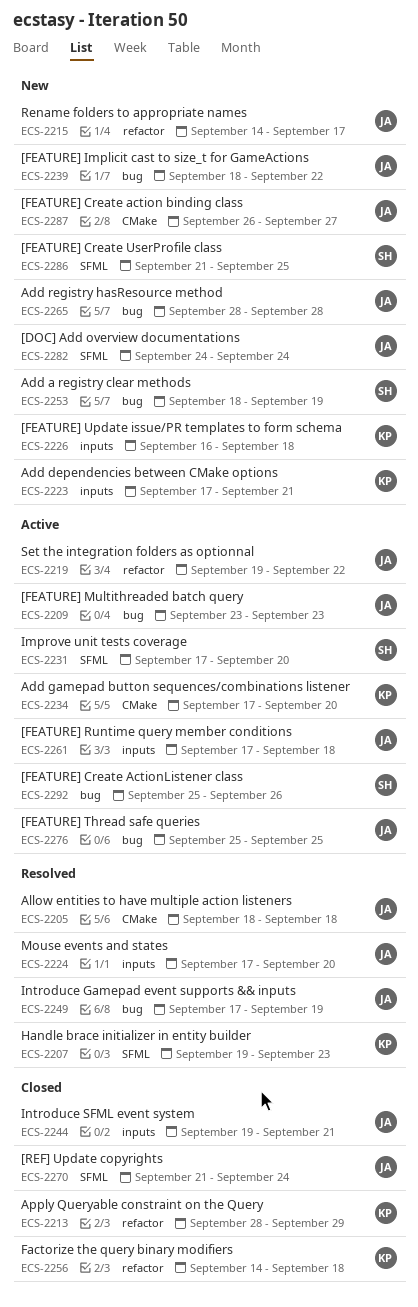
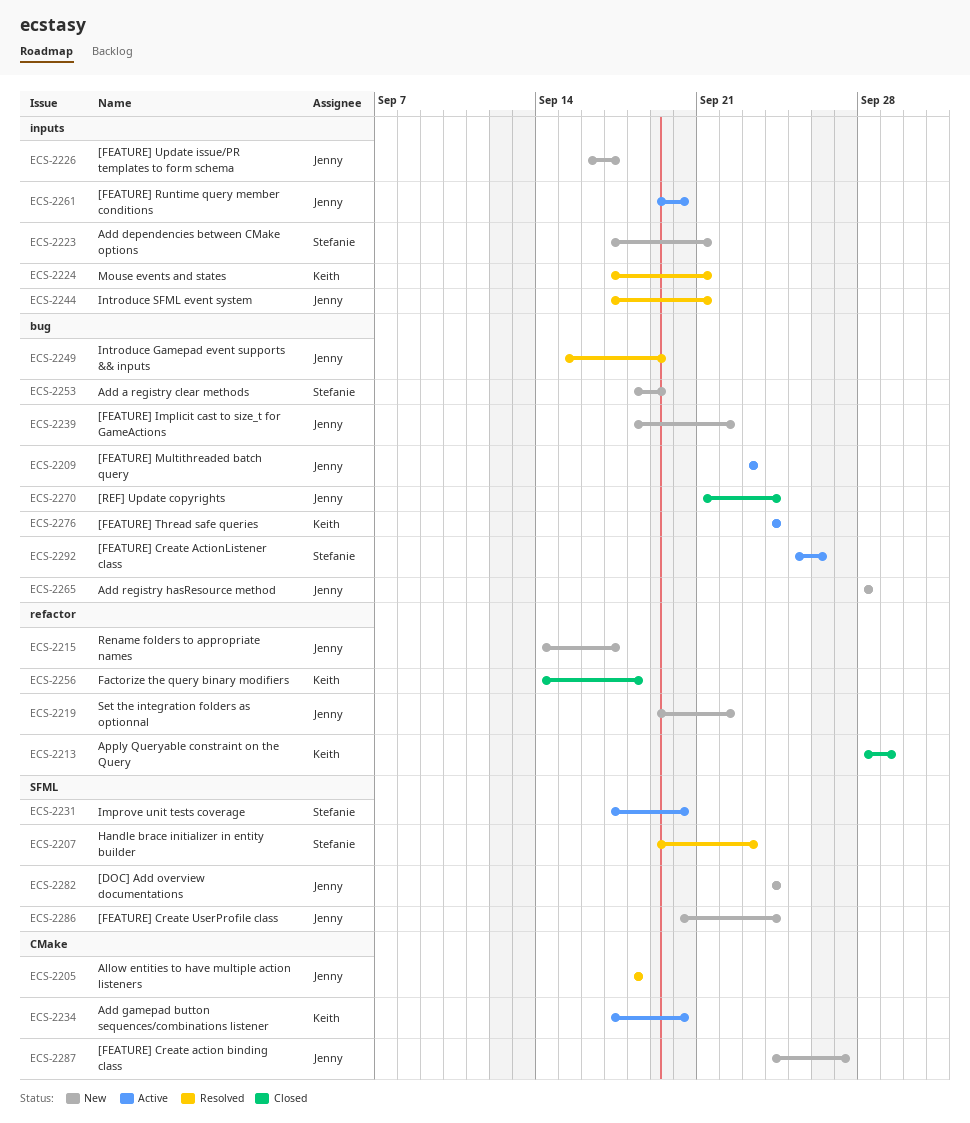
ECS-2207, owner: Keith -> Stefanie
ECS-2219, status: Active -> New
ECS-2223, owner: Keith -> Stefanie
ECS-2224, owner: Jenny -> Keith
ECS-2224, due: Sep 20 -> Sep 21
ECS-2226, owner: Keith -> Jenny
ECS-2226, due: Sep 18 -> Sep 17
ECS-2244, status: Closed -> Resolved
ECS-2244, start: Sep 19 -> Sep 17
ECS-2249, start: Sep 17 -> Sep 15
ECS-2261, start: Sep 17 -> Sep 19
ECS-2261, due: Sep 18 -> Sep 20
ECS-2270, label: SFML -> bug
ECS-2276, owner: Jenny -> Keith
ECS-2276, start: Sep 25 -> Sep 24
ECS-2276, due: Sep 25 -> Sep 24
ECS-2286, owner: Stefanie -> Jenny
ECS-2286, start: Sep 21 -> Sep 20
ECS-2286, due: Sep 25 -> Sep 24
ECS-2287, start: Sep 26 -> Sep 24

